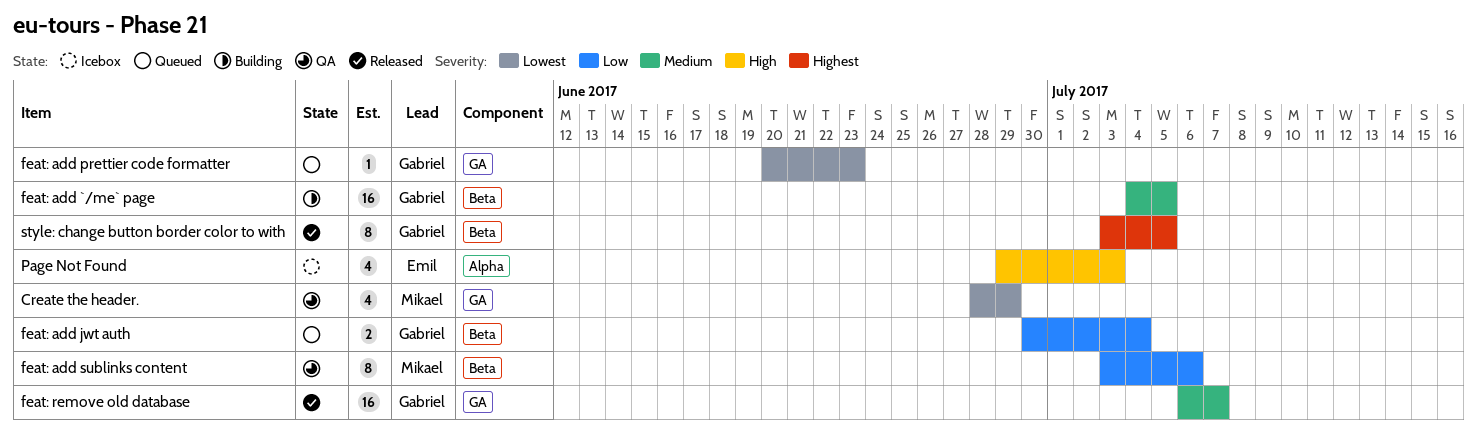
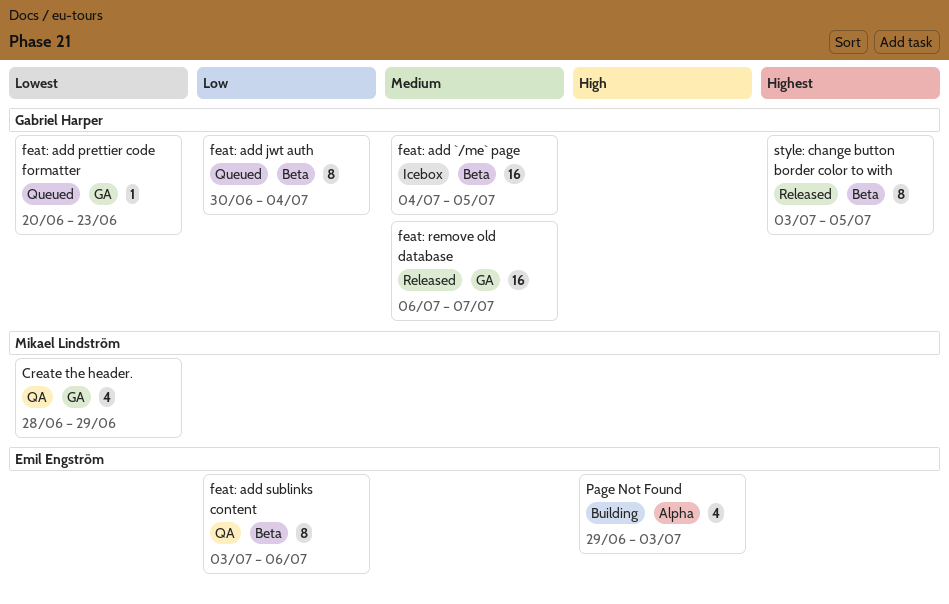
feat: add `/me` page, status: Building -> Icebox
feat: add jwt auth, estimate: 2 -> 8
feat: add sublinks content, owner: Mikael Lindström -> Emil Engström
Page Not Found, status: Icebox -> Building

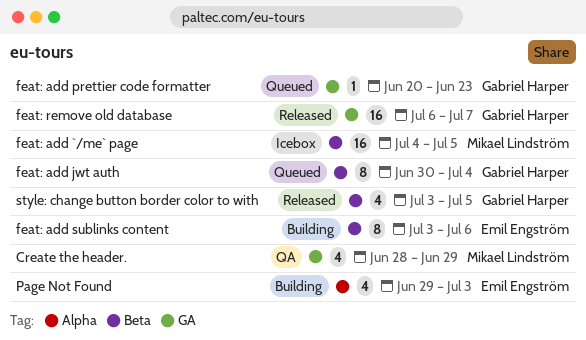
feat: add `/me` page, owner: Gabriel Harper -> Mikael Lindström
feat: add sublinks content, status: QA -> Building
style: change button border color to with, estimate: 8 -> 4

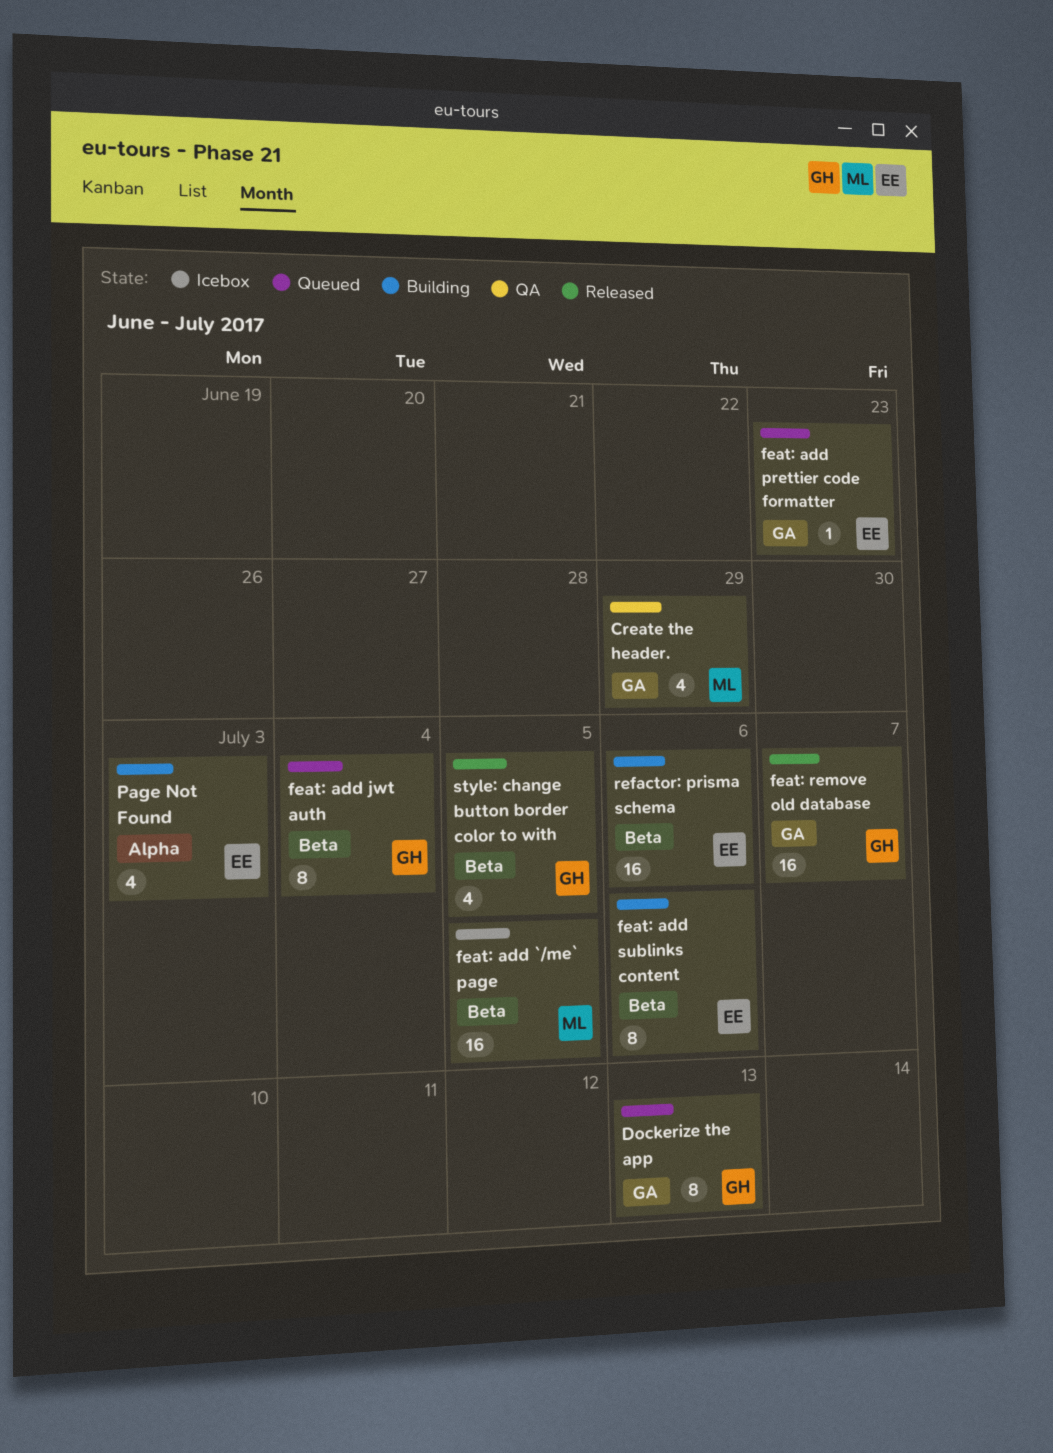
Dockerize the app: none -> present
feat: add prettier code formatter, owner: Gabriel Harper -> Emil Engström
refactor: prisma schema: none -> present

